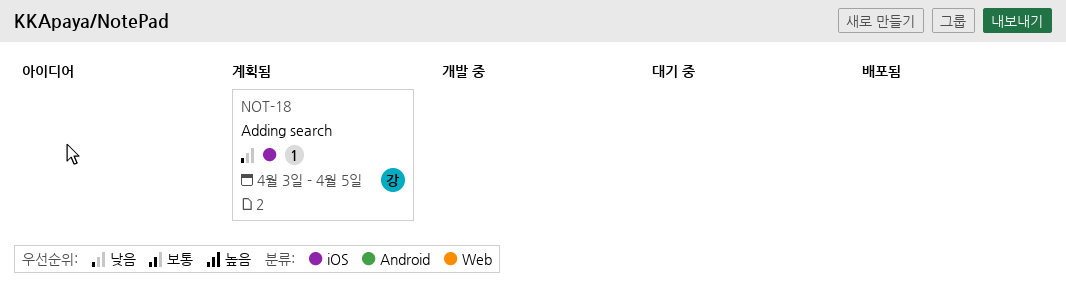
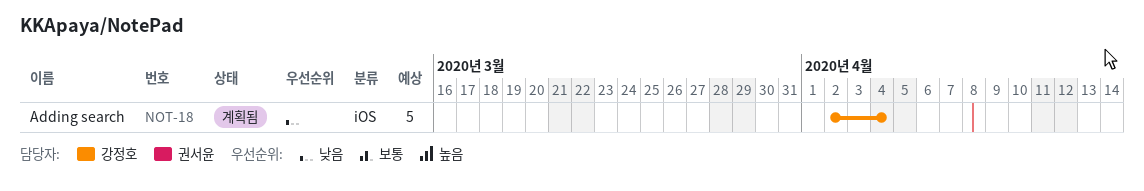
NOT-18, estimate: 1 -> 5
NOT-18, start: Apr 3 -> Apr 2
NOT-18, due: Apr 5 -> Apr 4

